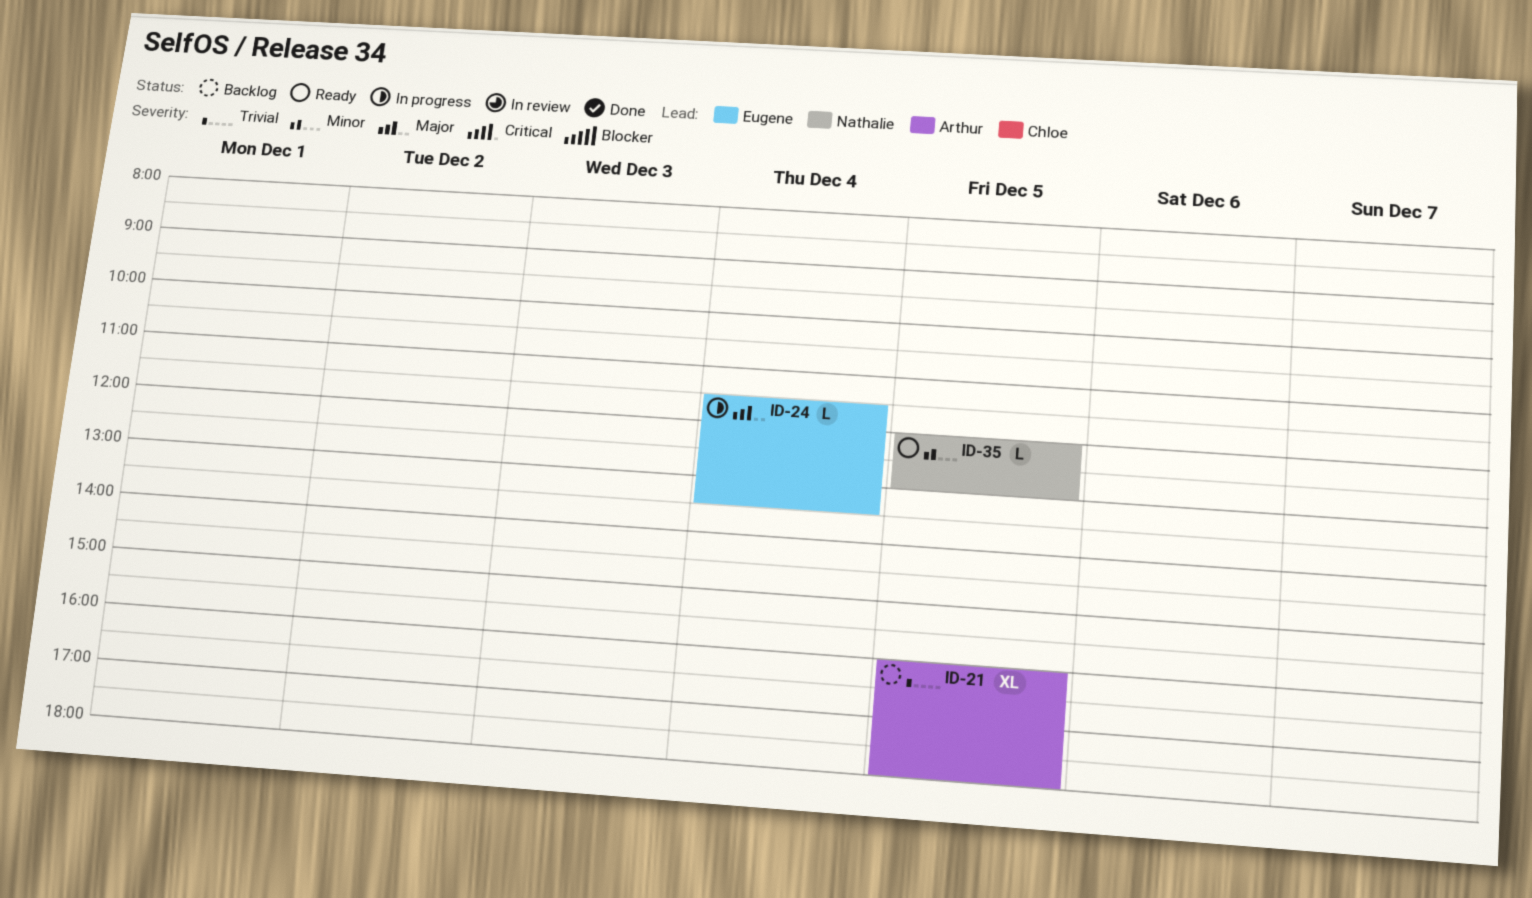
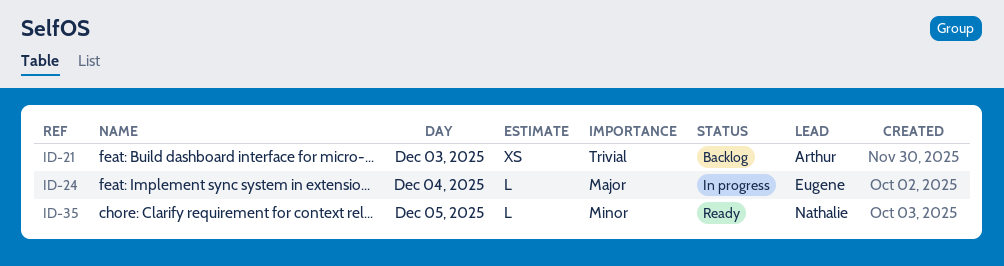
ID-21, estimate: XL -> XS
ID-21, day: Dec 5 -> Dec 3

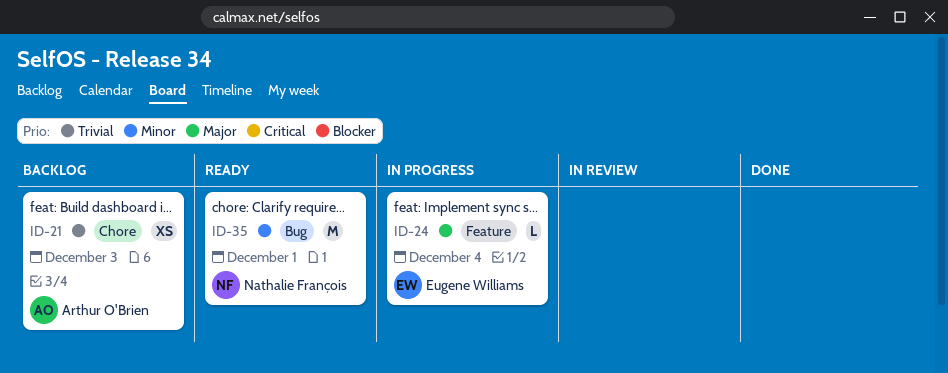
ID-35, estimate: L -> M
ID-35, day: Dec 5 -> Dec 1

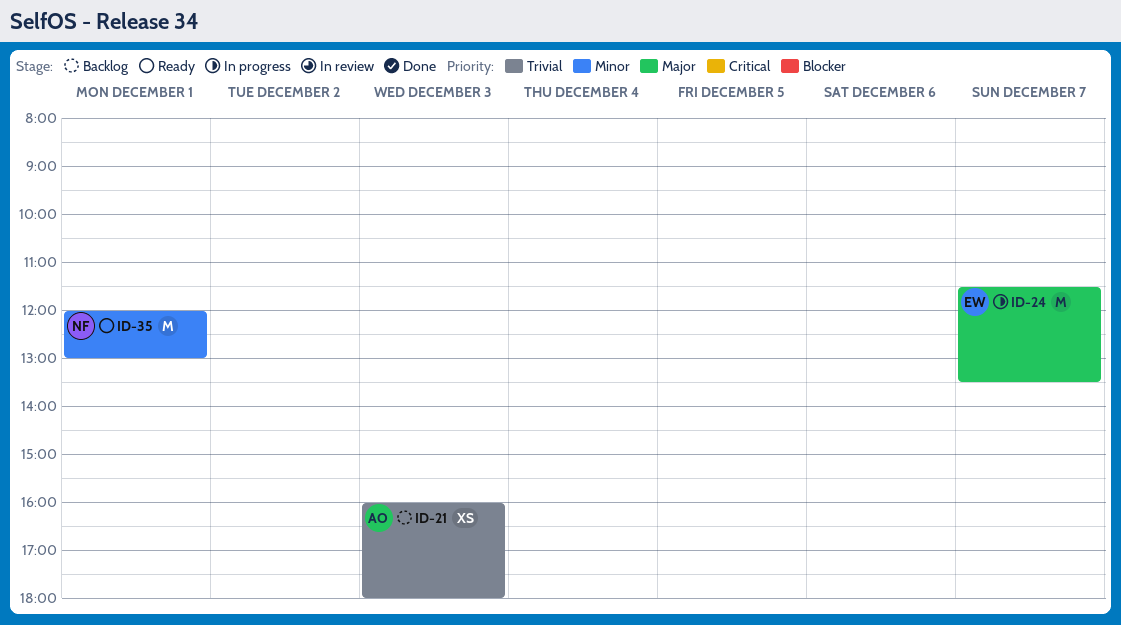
ID-24, estimate: L -> M
ID-24, day: Dec 4 -> Dec 7

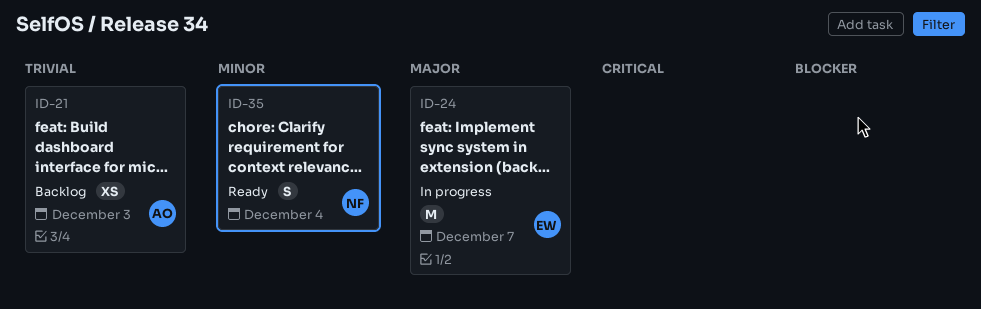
ID-35, estimate: M -> S
ID-35, day: Dec 1 -> Dec 4

